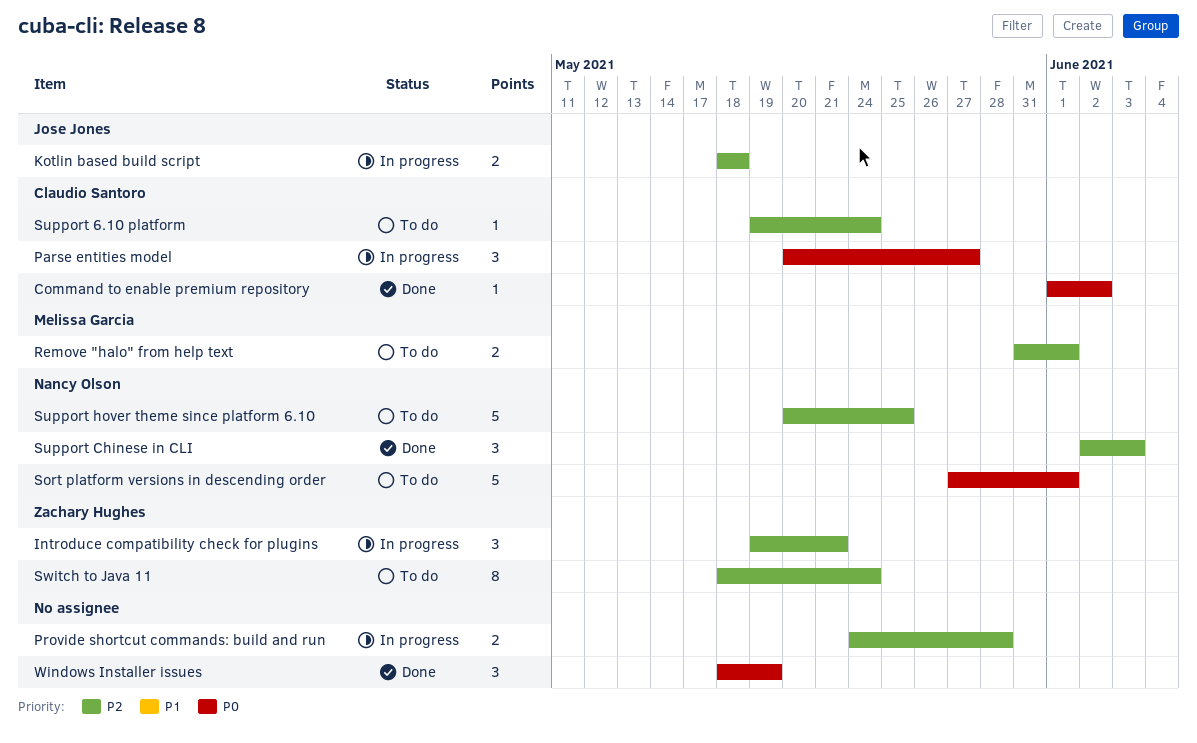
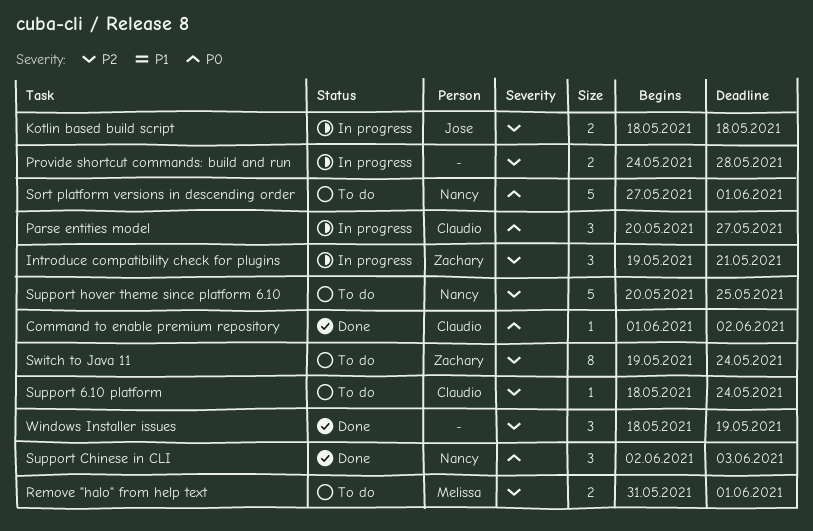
Support 6.10 platform, start: May 19 -> May 18
Support Chinese in CLI, priority: P2 -> P0
Switch to Java 11, start: May 18 -> May 19
Windows Installer issues, priority: P0 -> P2

